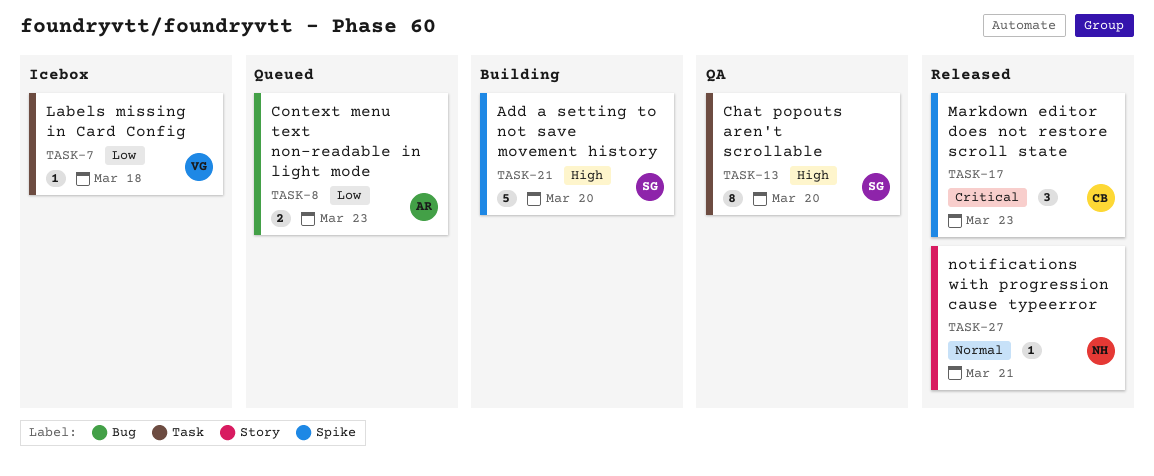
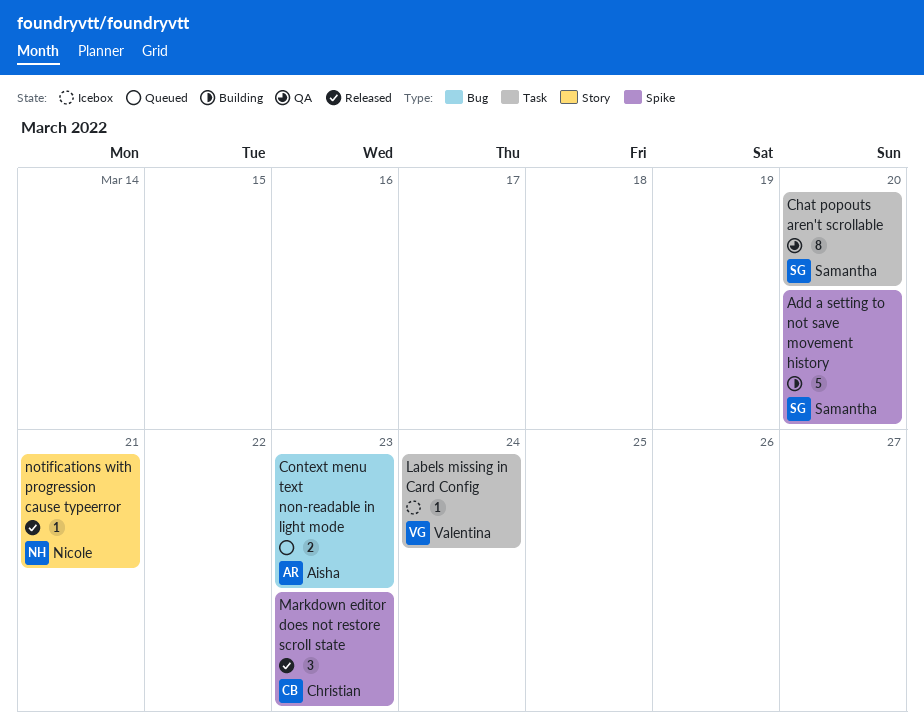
Labels missing in Card Config, due: Mar 18 -> Mar 24

